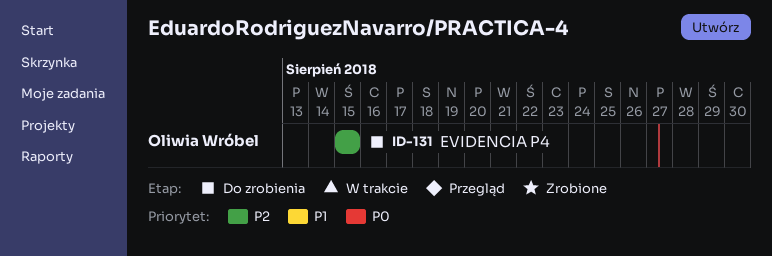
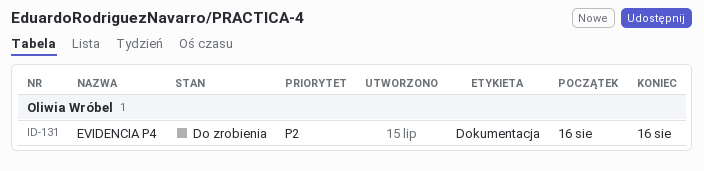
ID-131, start: Aug 15 -> Aug 16
ID-131, due: Aug 15 -> Aug 16

